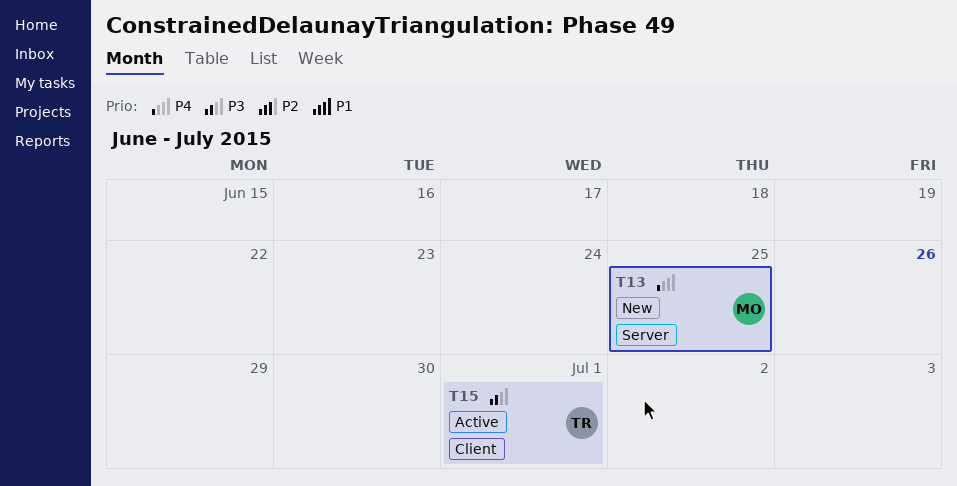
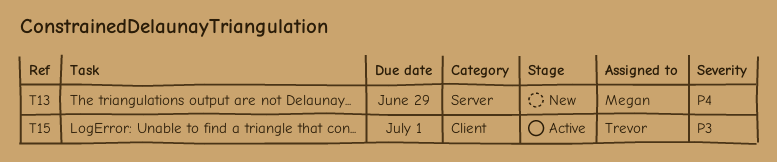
T13, due: Jun 25 -> Jun 29

